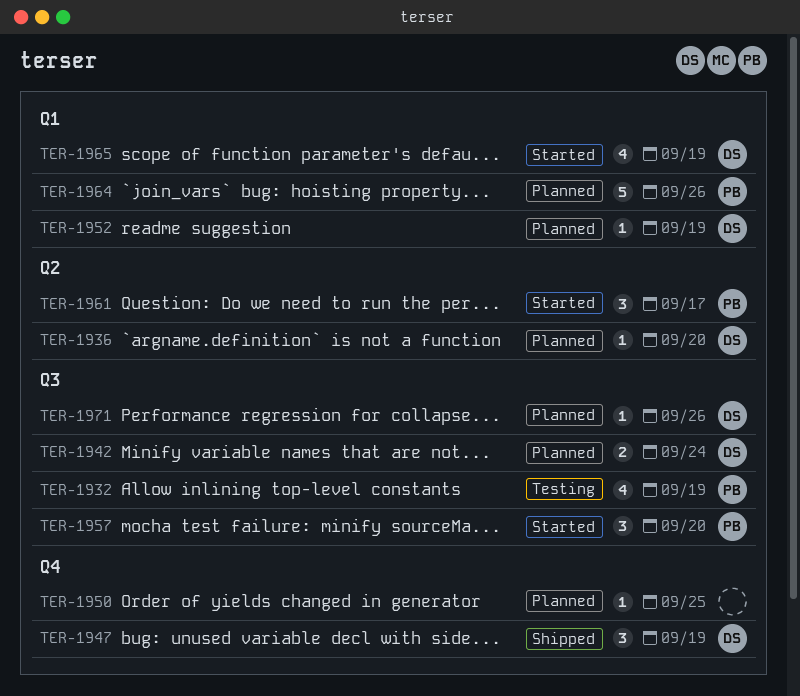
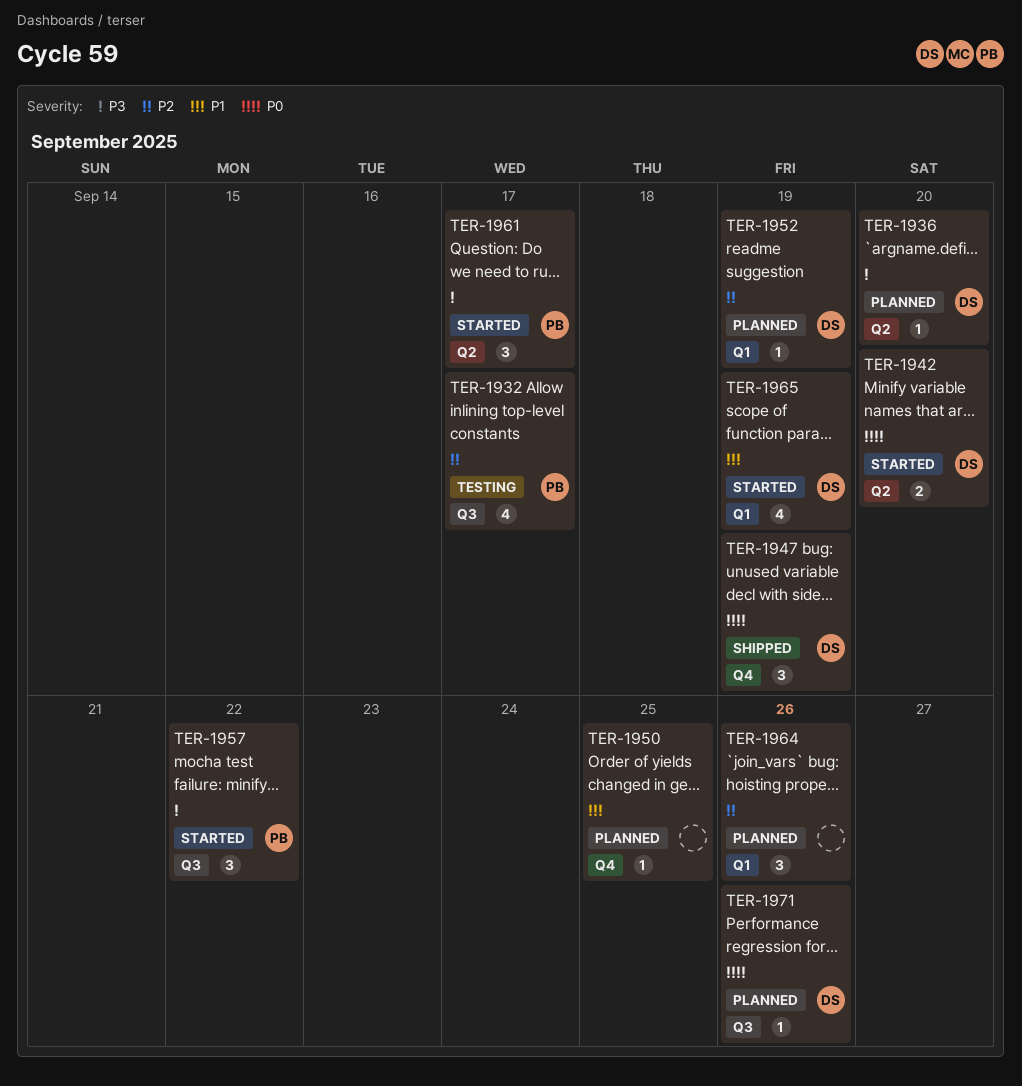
TER-1932, due: Sep 19 -> Sep 17
TER-1942, status: Planned -> Started
TER-1942, label: Q3 -> Q2
TER-1942, due: Sep 24 -> Sep 20
TER-1957, due: Sep 20 -> Sep 22
TER-1964, owner: PB -> none
TER-1964, estimate: 5 -> 3

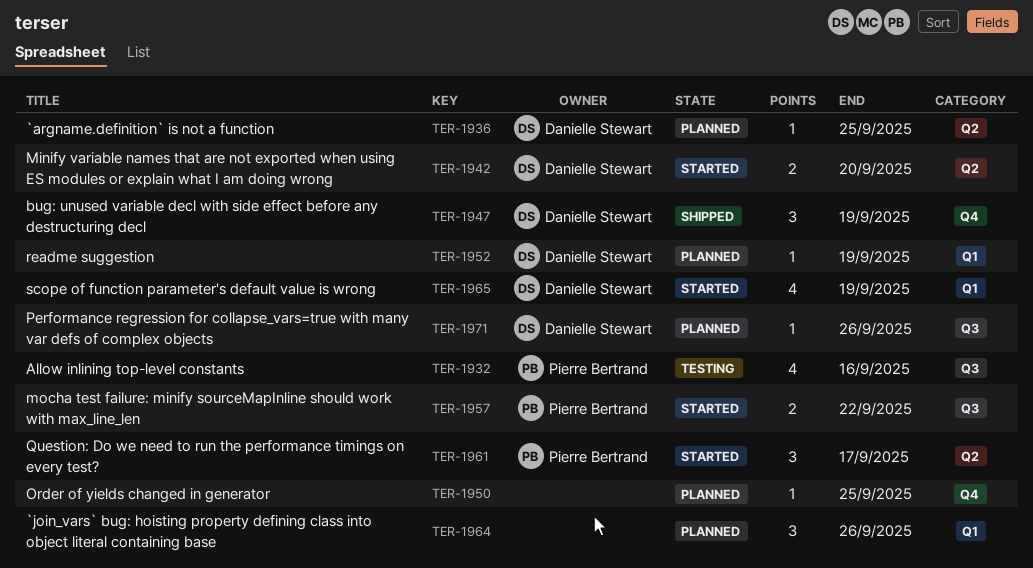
TER-1932, due: Sep 17 -> Sep 16
TER-1936, due: Sep 20 -> Sep 25
TER-1957, estimate: 3 -> 2

